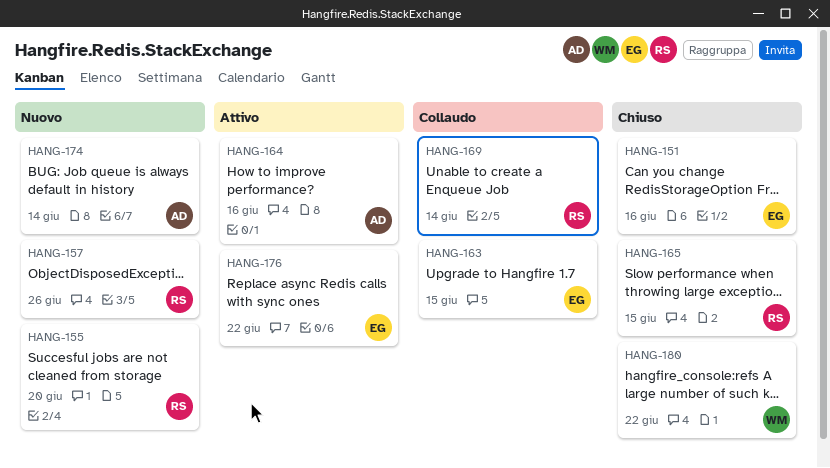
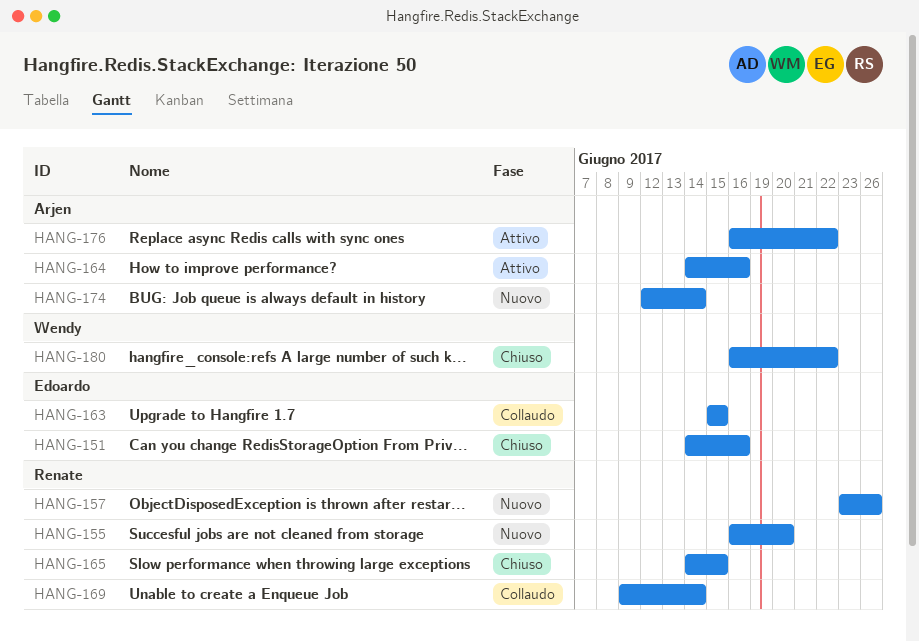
HANG-176, owner: Edoardo -> Arjen

